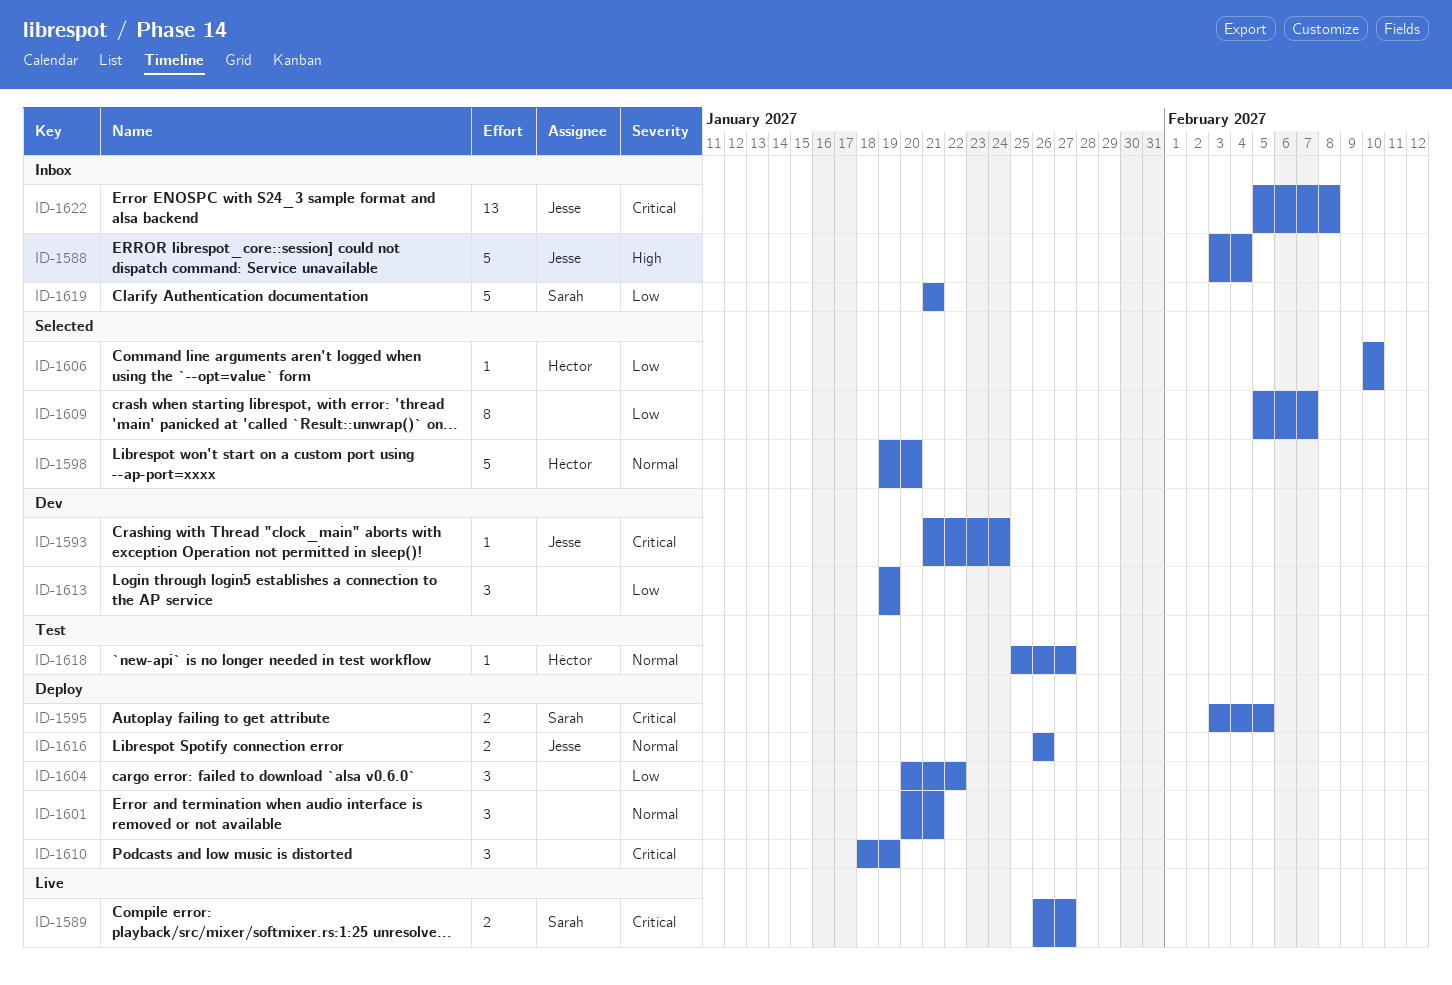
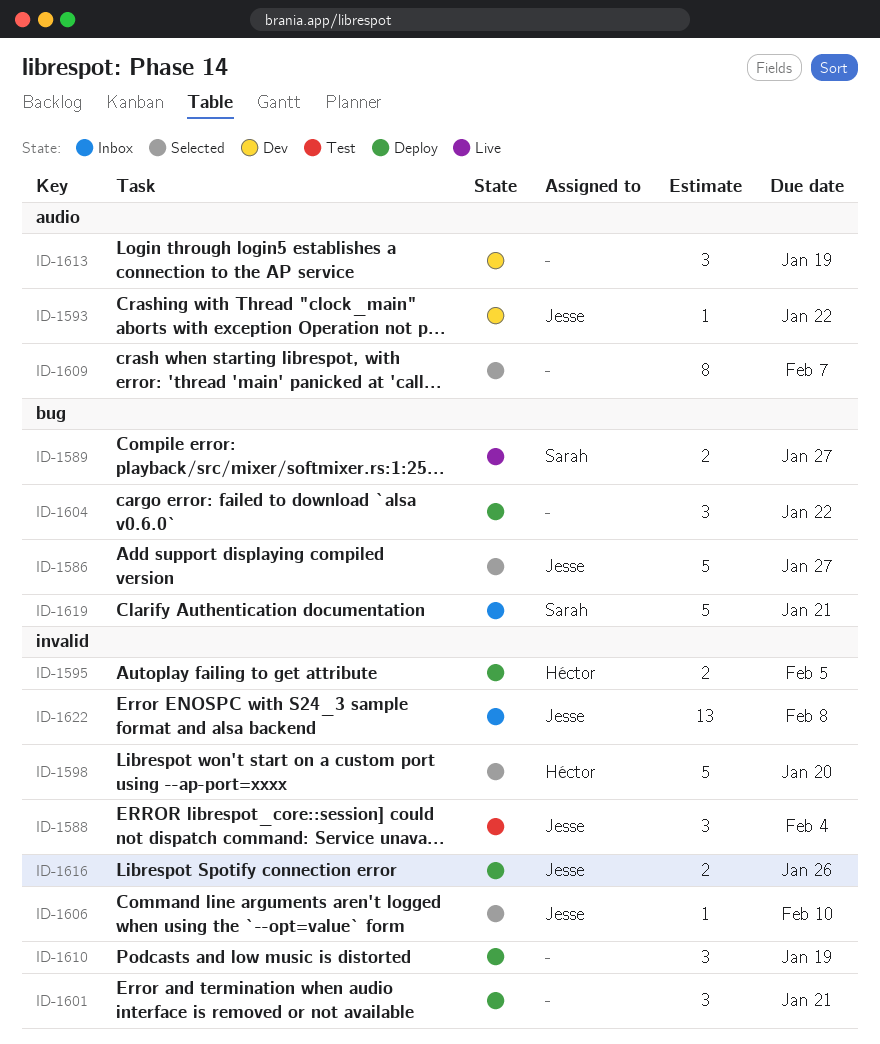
ID-1586: none -> present
ID-1588, status: Inbox -> Test
ID-1588, estimate: 5 -> 3
ID-1593, due: Jan 24 -> Jan 22
ID-1595, owner: Sarah -> Héctor
ID-1606, owner: Héctor -> Jesse
ID-1618: present -> none

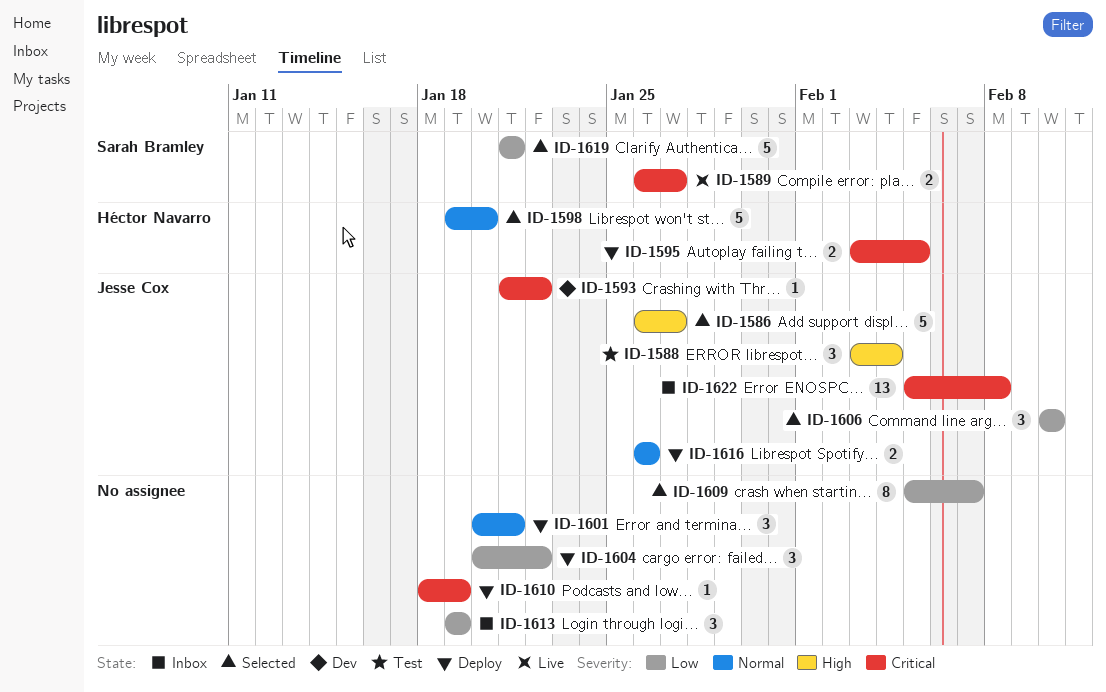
ID-1606, estimate: 1 -> 3
ID-1610, estimate: 3 -> 1
ID-1613, status: Dev -> Inbox
ID-1619, status: Inbox -> Selected

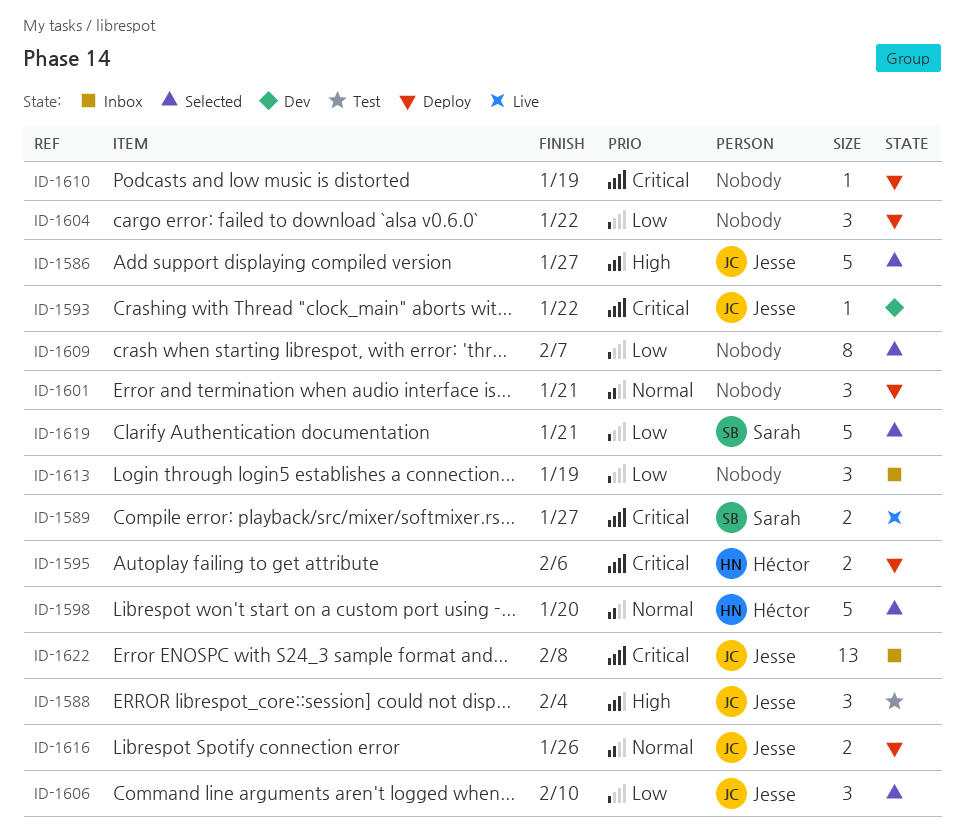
ID-1595, due: Feb 5 -> Feb 6

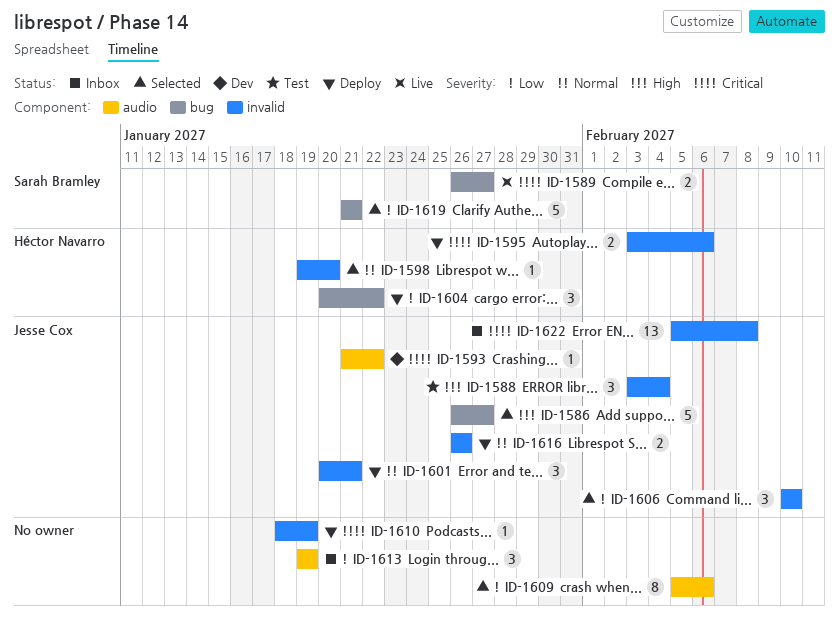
ID-1598, estimate: 5 -> 1
ID-1601, owner: none -> Jesse Cox
ID-1604, owner: none -> Héctor Navarro
ID-1609, due: Feb 7 -> Feb 6

